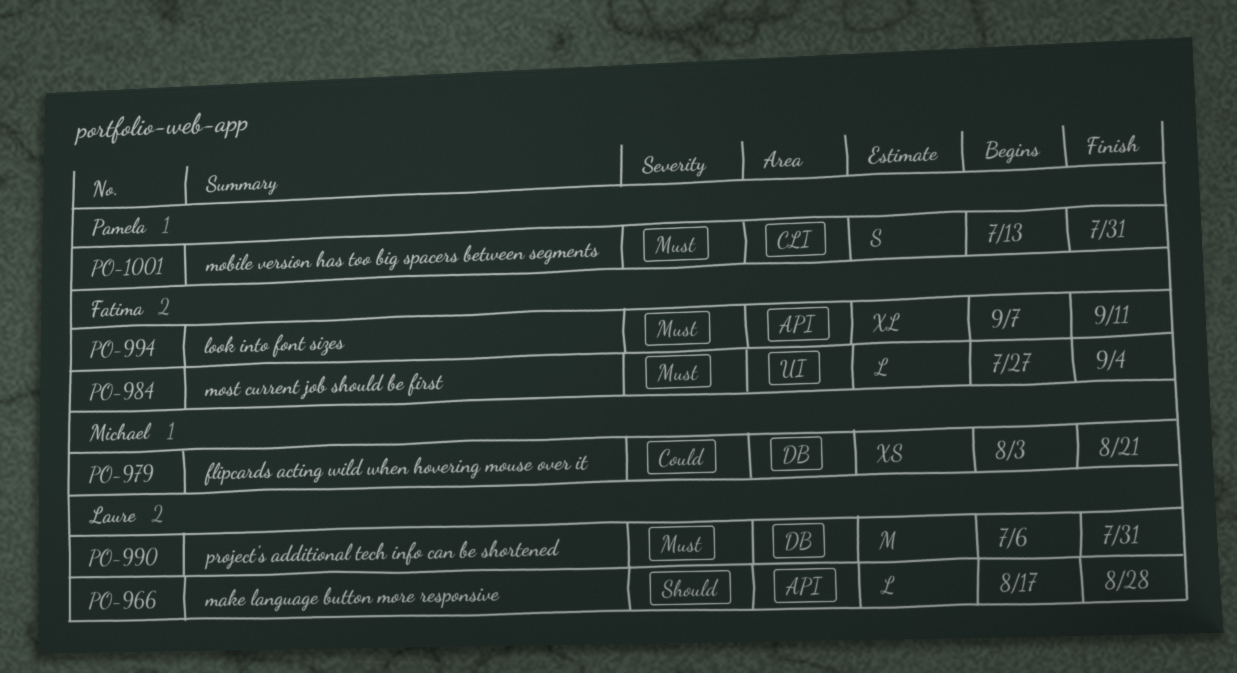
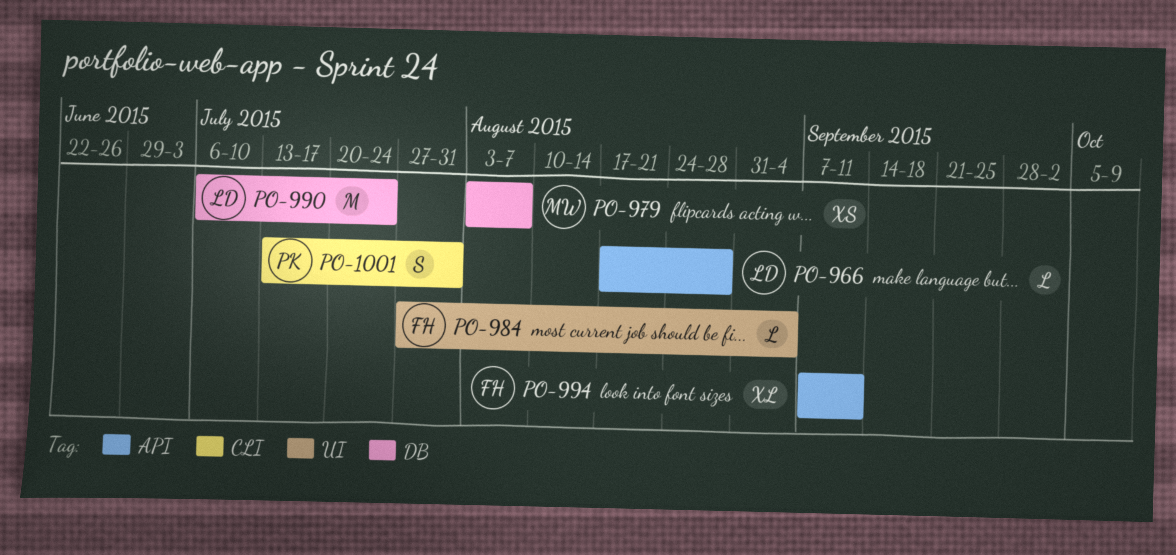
PO-979, due: Aug 21 -> Aug 7
PO-990, due: Jul 31 -> Jul 24

